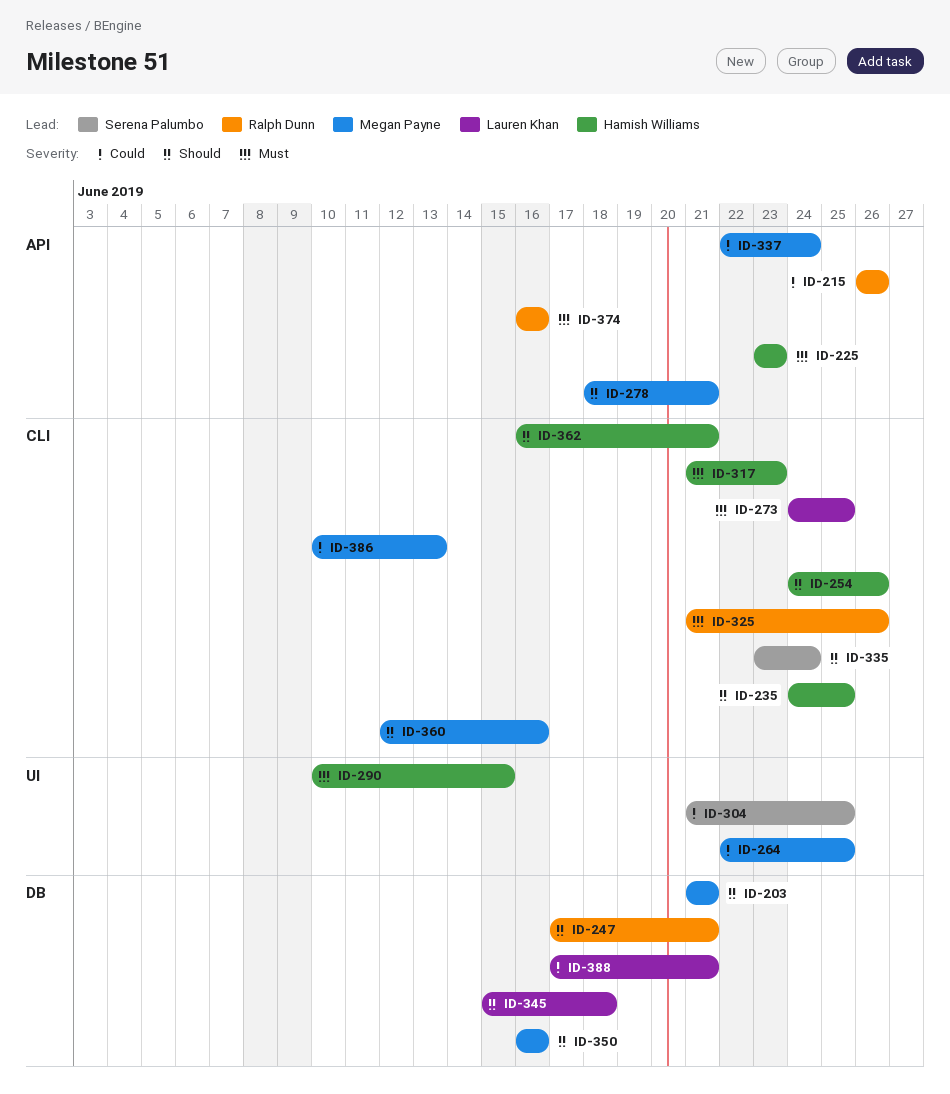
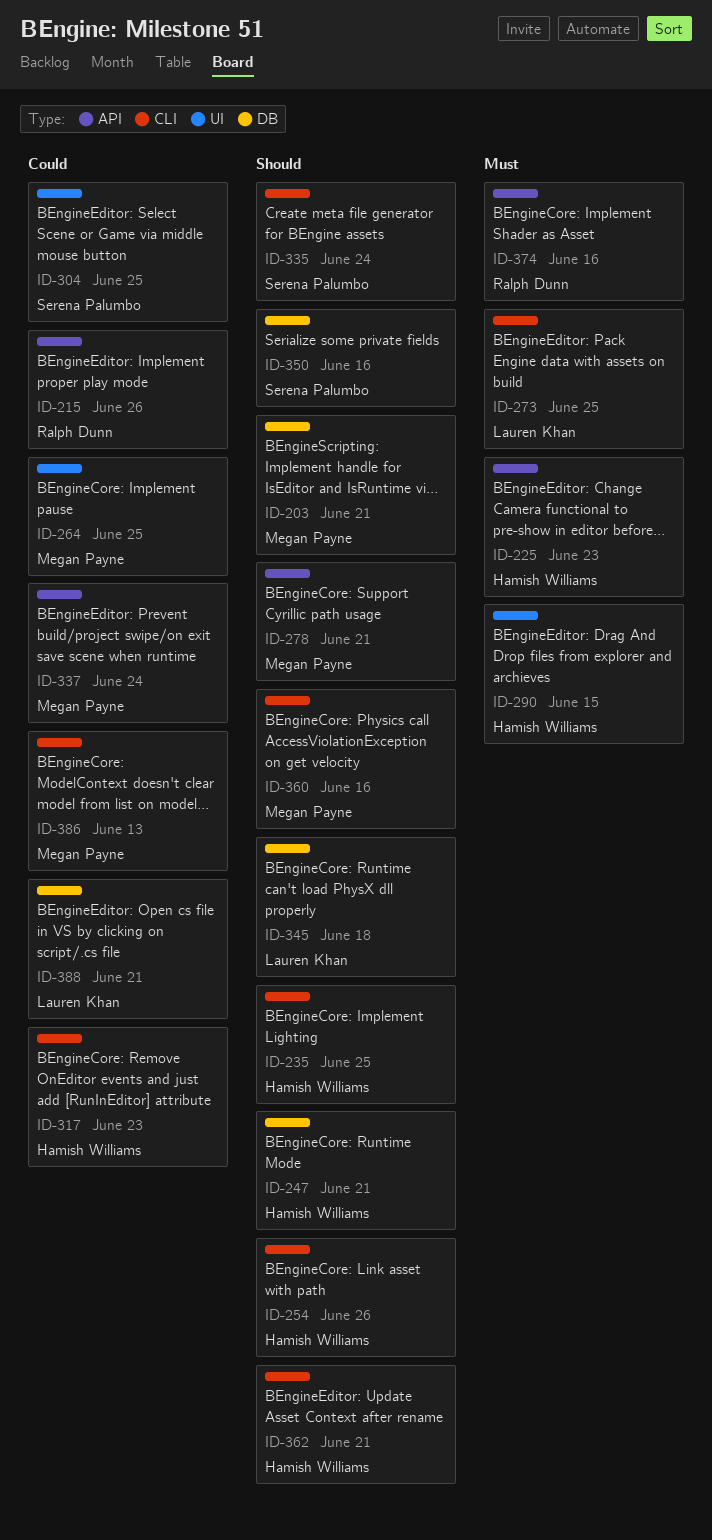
ID-247, owner: Ralph Dunn -> Hamish Williams
ID-317, priority: Must -> Could
ID-325: present -> none
ID-350, owner: Megan Payne -> Serena Palumbo

